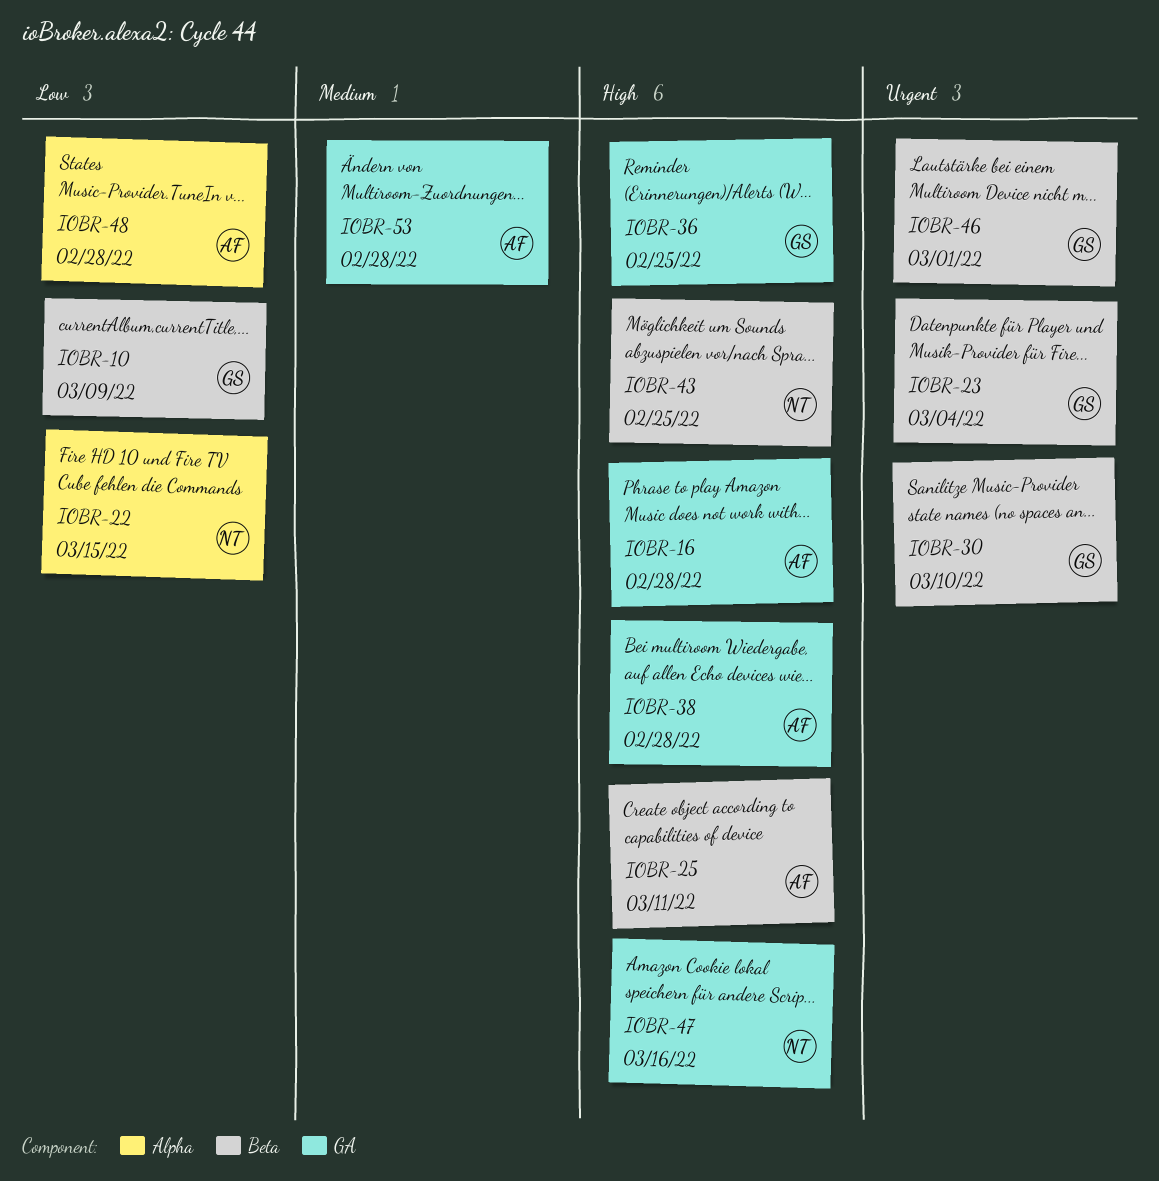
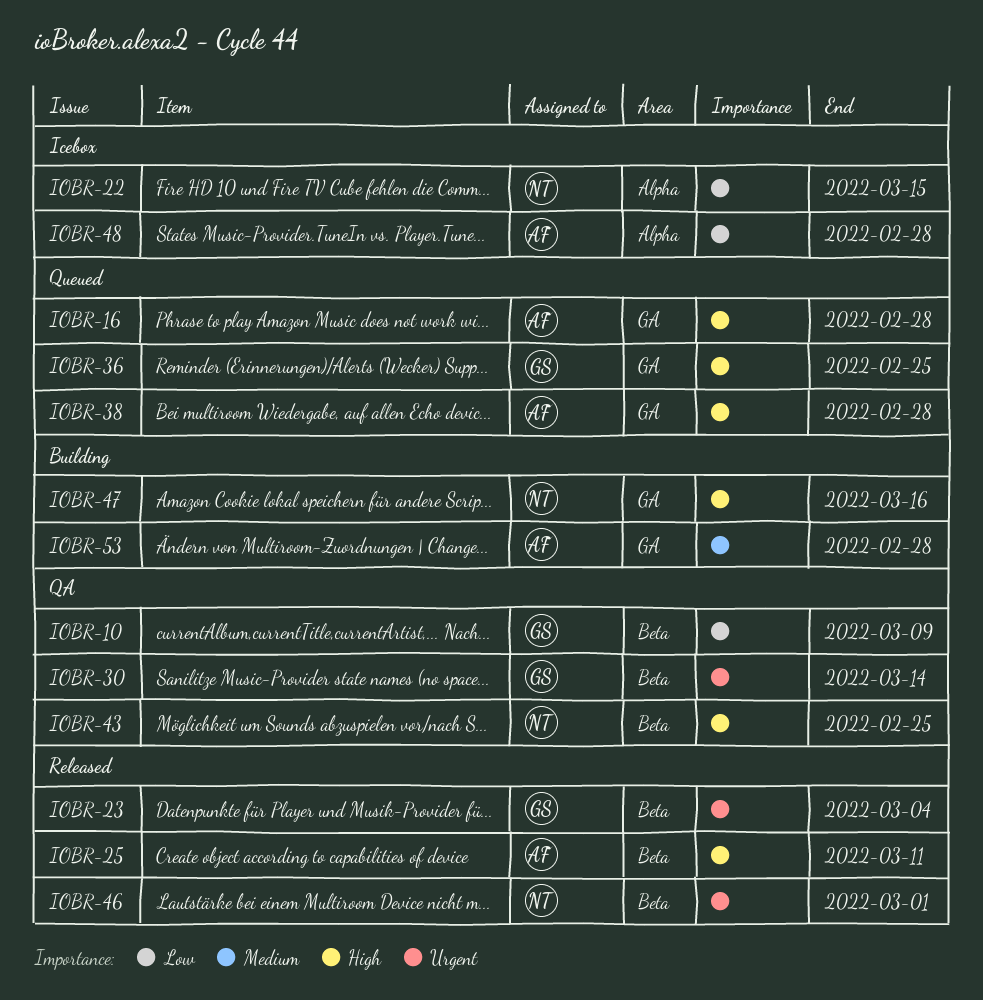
IOBR-30, due: Mar 10 -> Mar 14
IOBR-46, owner: GS -> NT

